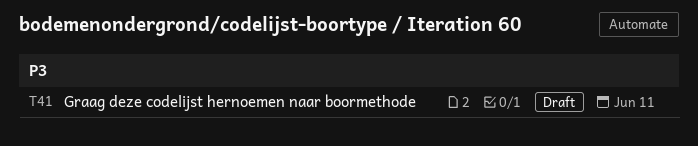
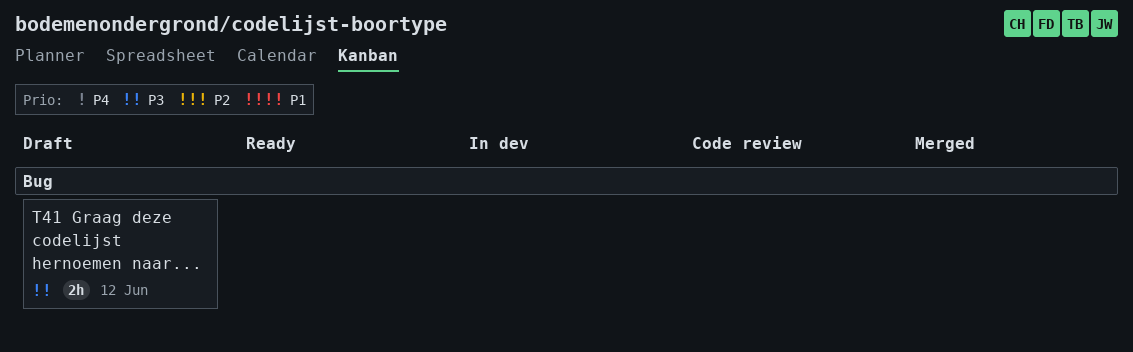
T41, due: Jun 11 -> Jun 12

